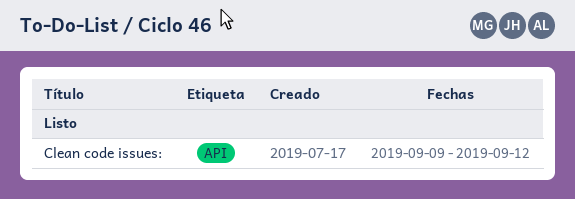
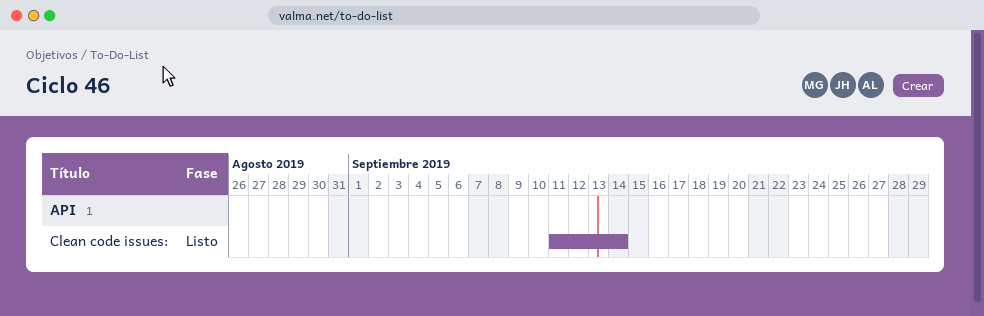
Clean code issues:, start: Sep 9 -> Sep 11
Clean code issues:, due: Sep 12 -> Sep 14

